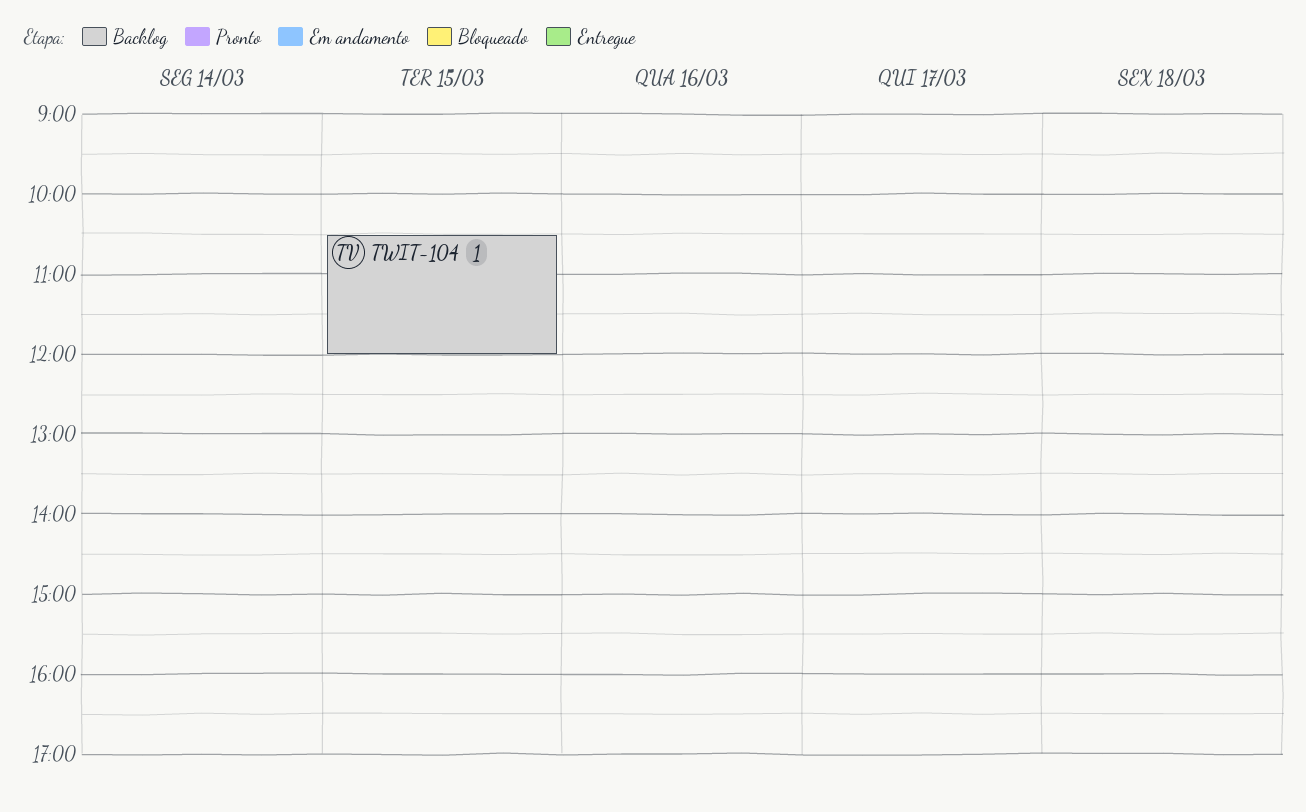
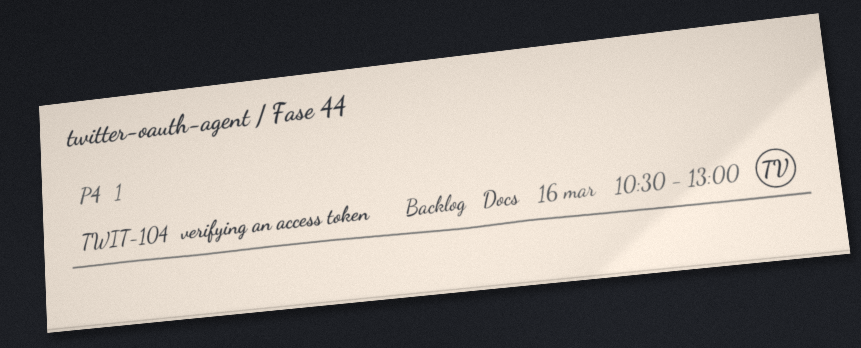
TWIT-104, day: Mar 15 -> Mar 16
TWIT-104, ends: 12:00 -> 13:00

